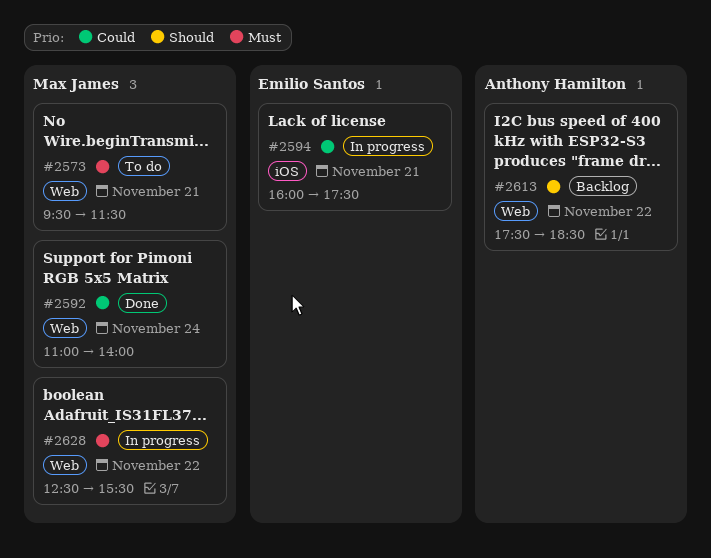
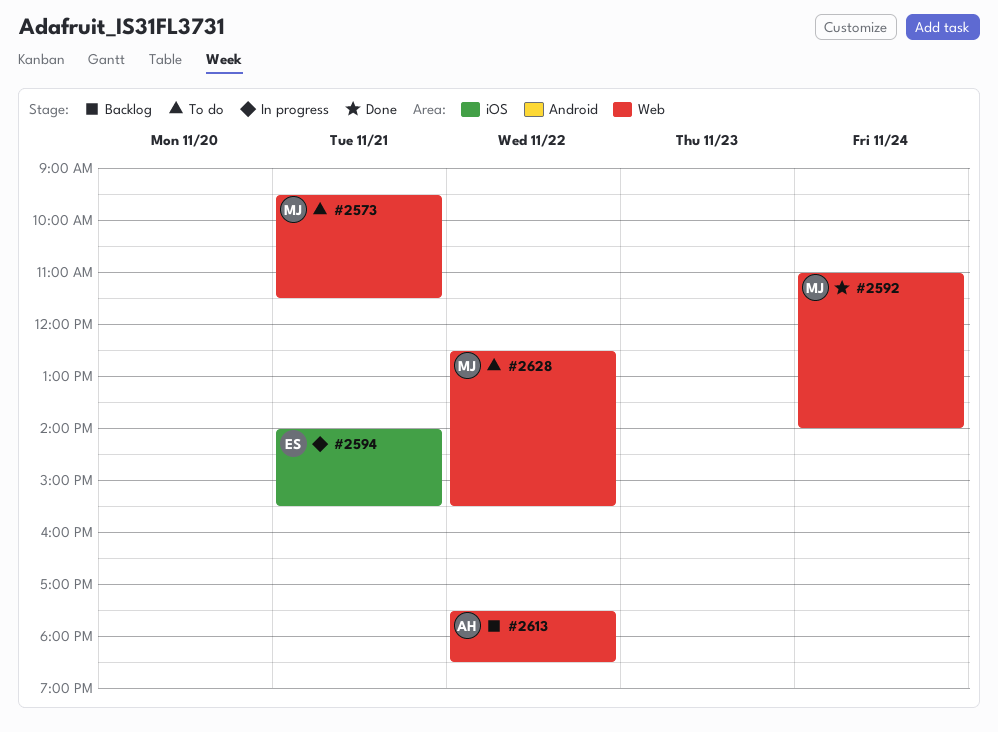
#2594, begins: 16:00 -> 14:00
#2594, ends: 17:30 -> 15:30
#2628, status: In progress -> To do

